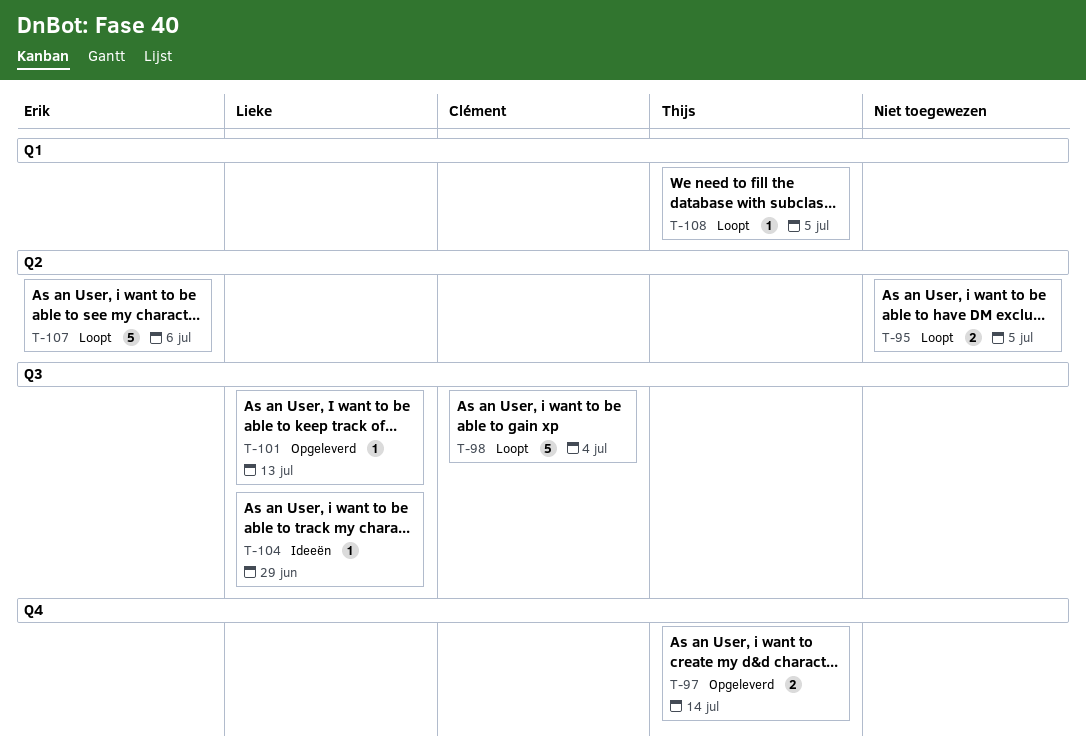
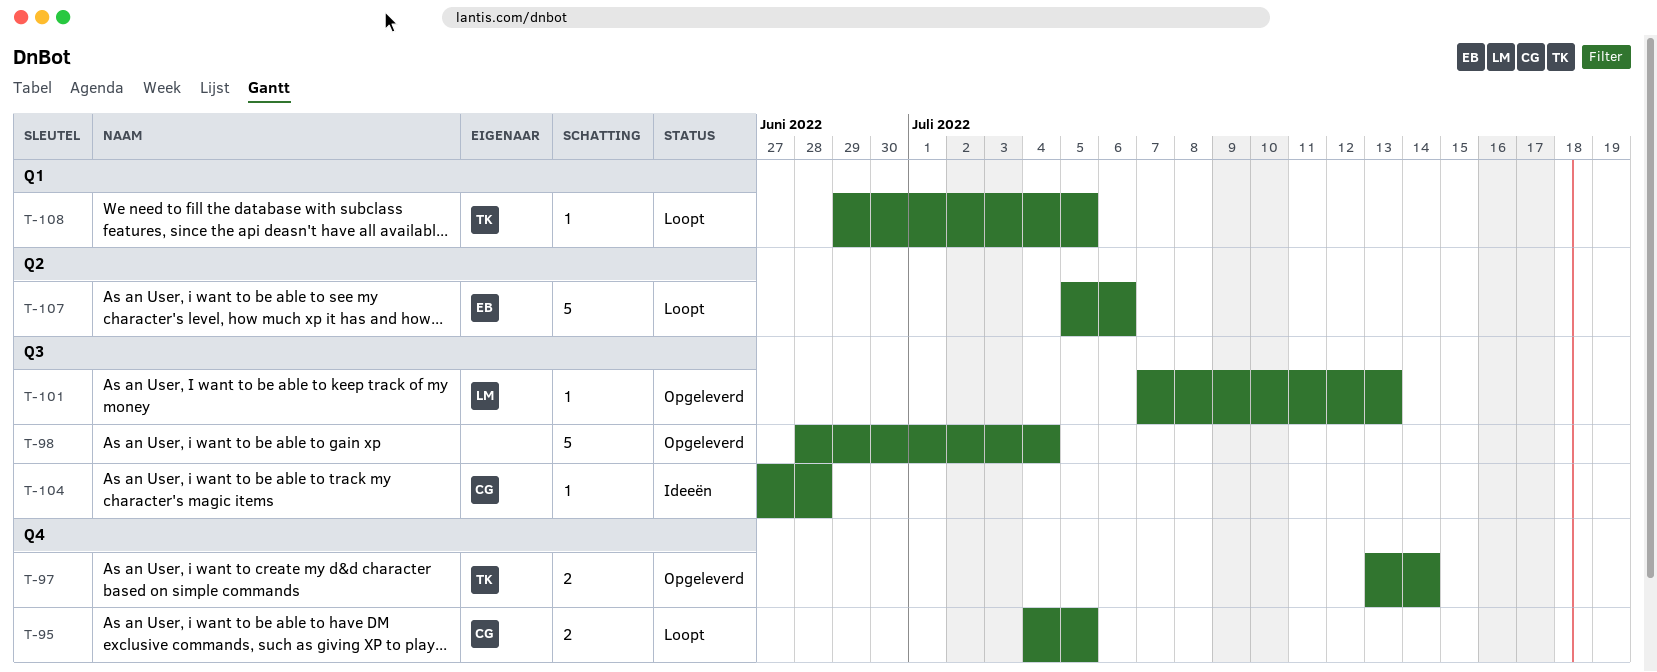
T-95, owner: none -> Clément
T-95, label: Q2 -> Q4
T-98, status: Loopt -> Opgeleverd
T-98, owner: Clément -> none
T-104, owner: Lieke -> Clément
T-104, due: Jun 29 -> Jun 28

